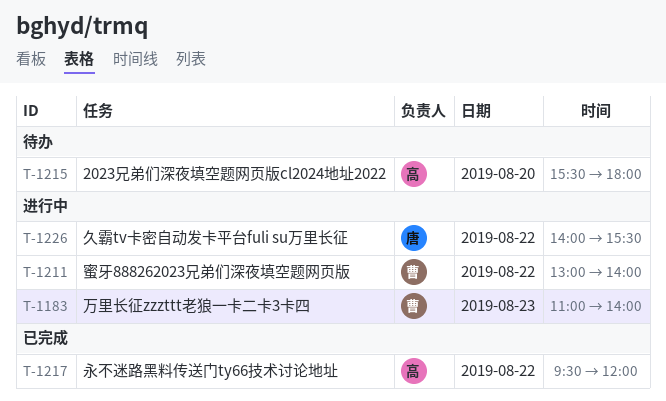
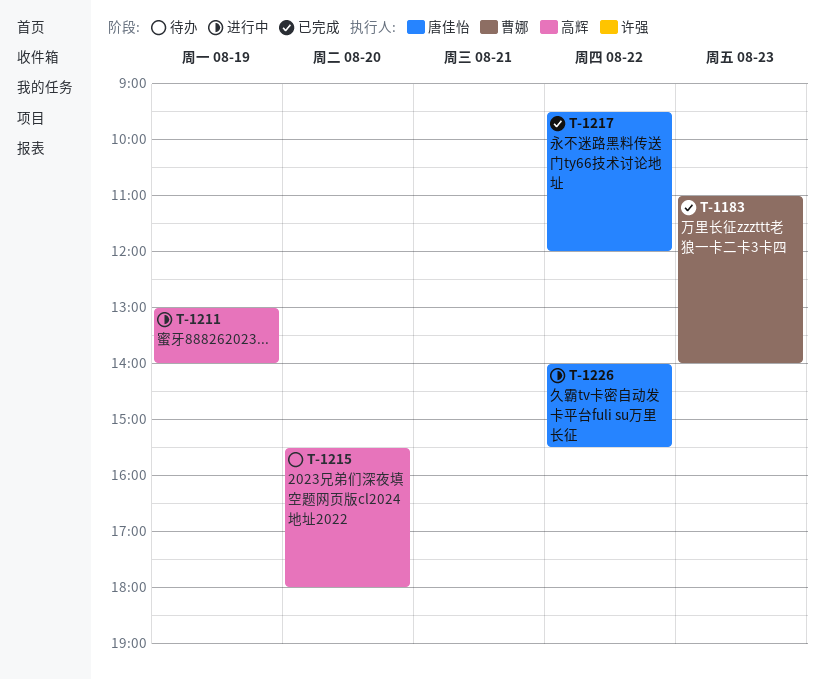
T-1183, status: 进行中 -> 已完成
T-1211, owner: 曹娜 -> 高辉
T-1211, day: Aug 22 -> Aug 19
T-1217, owner: 高辉 -> 唐佳怡

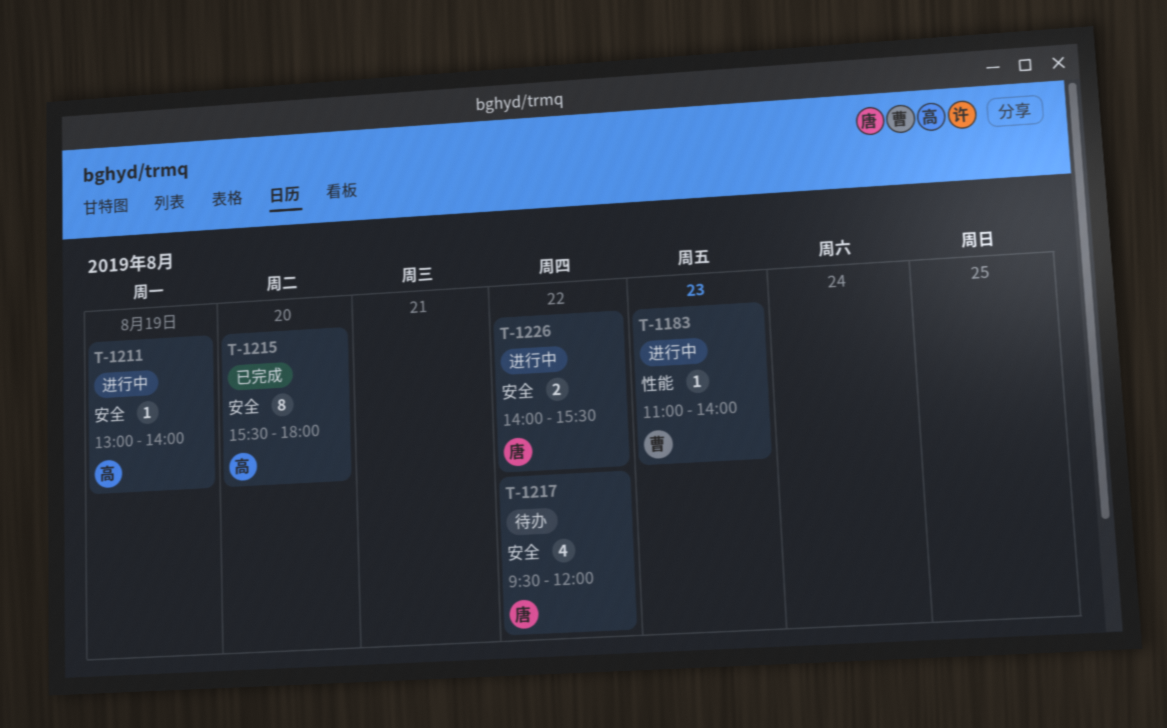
T-1183, status: 已完成 -> 进行中
T-1215, status: 待办 -> 已完成
T-1217, status: 已完成 -> 待办

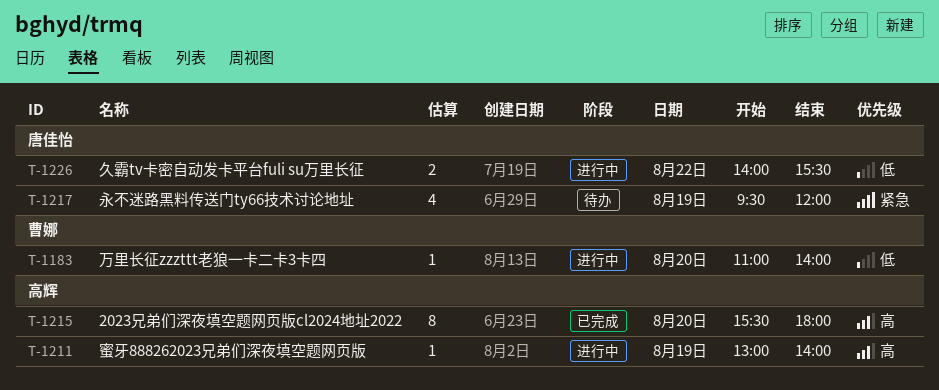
T-1183, day: Aug 23 -> Aug 20
T-1217, day: Aug 22 -> Aug 19

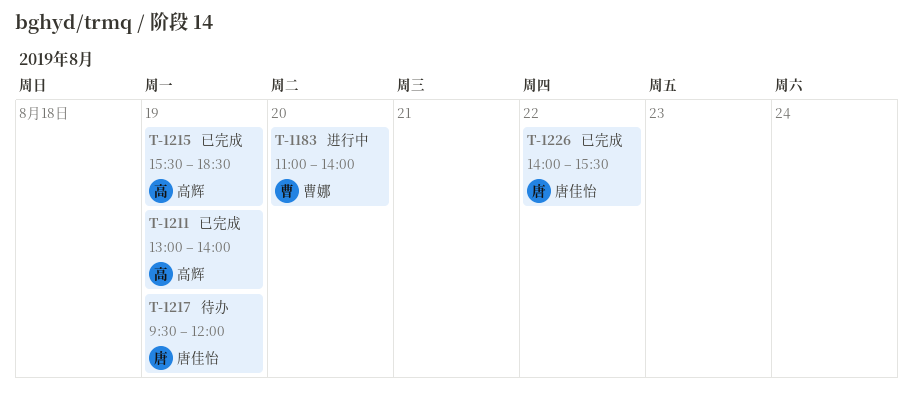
T-1211, status: 进行中 -> 已完成
T-1215, day: Aug 20 -> Aug 19
T-1215, ends: 18:00 -> 18:30
T-1226, status: 进行中 -> 已完成

